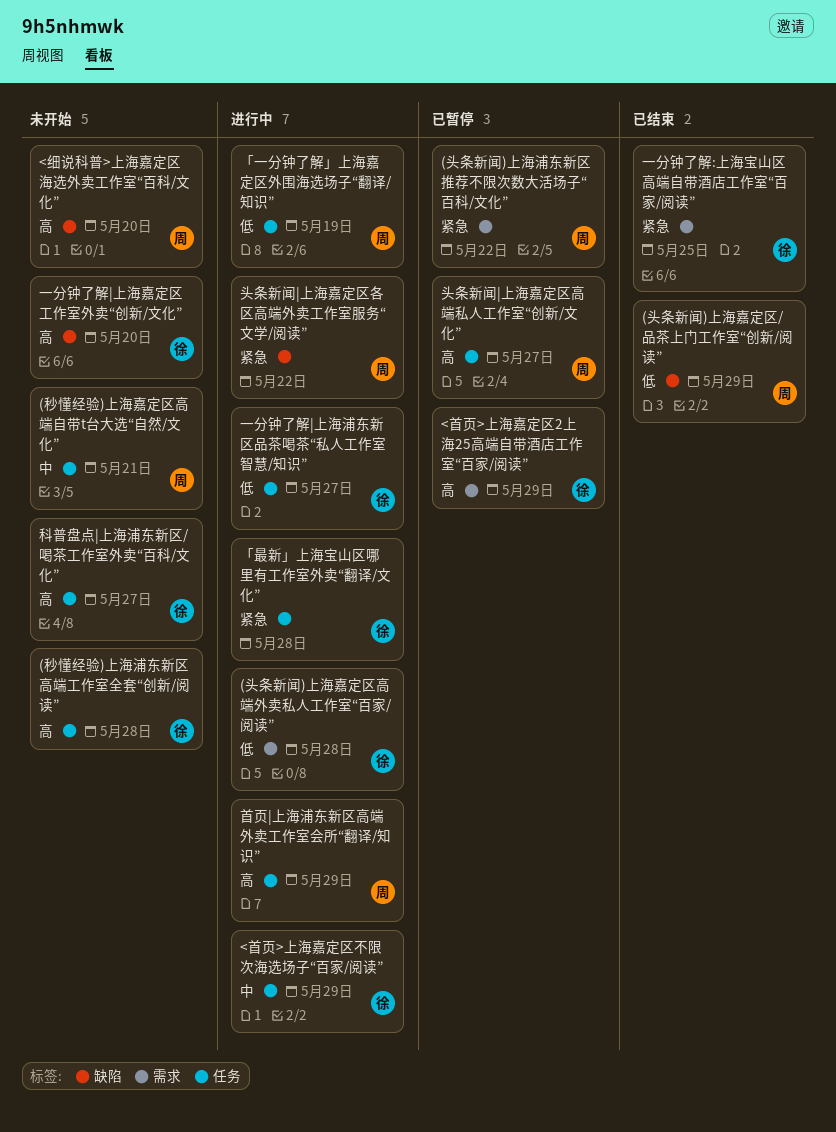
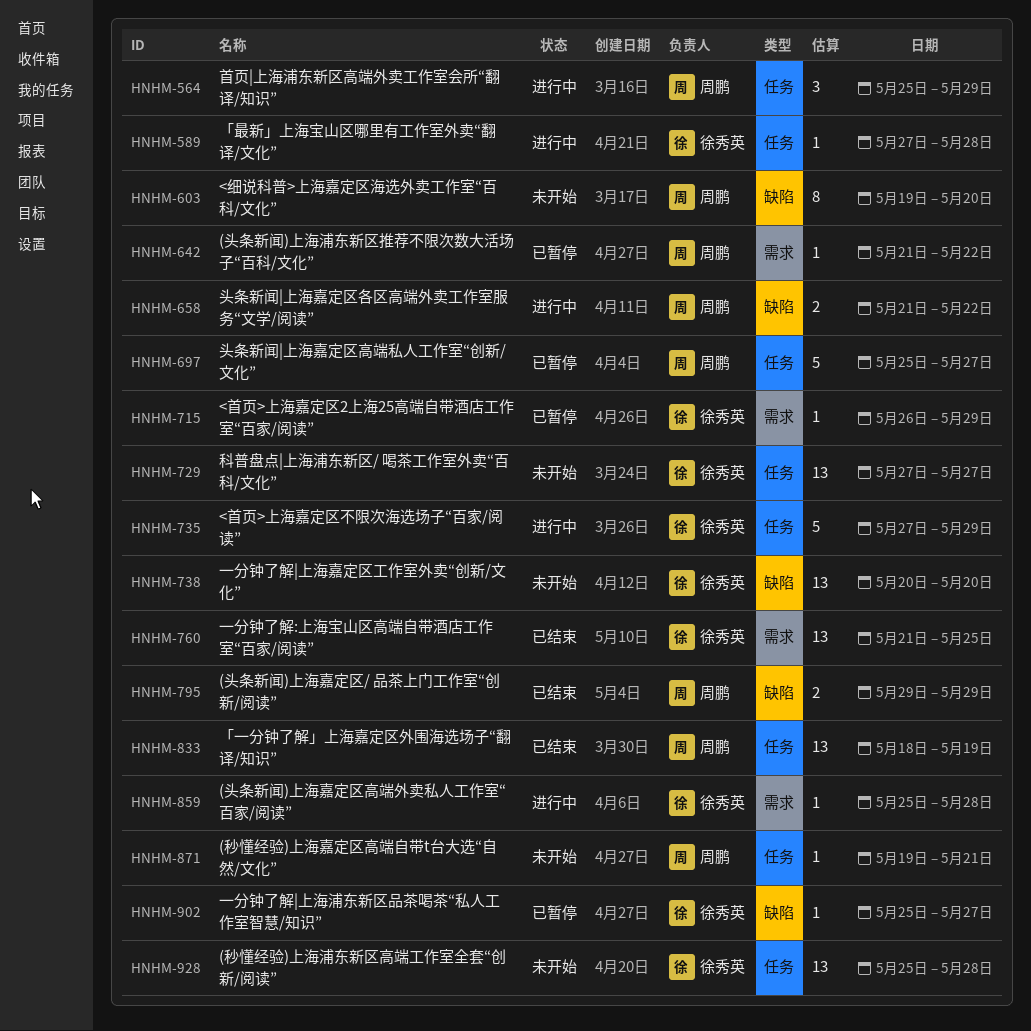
「一分钟了解」上海嘉定区外围海选场子“翻译/知识”, status: 进行中 -> 已结束
一分钟了解|上海浦东新区品茶喝茶“私人工作室智慧/知识”, status: 进行中 -> 已暂停
一分钟了解|上海浦东新区品茶喝茶“私人工作室智慧/知识”, label: 任务 -> 缺陷

